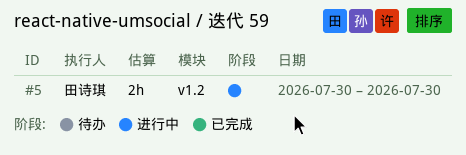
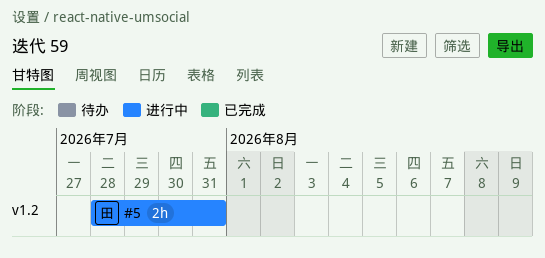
#5, start: Jul 30 -> Jul 28
#5, due: Jul 30 -> Jul 31

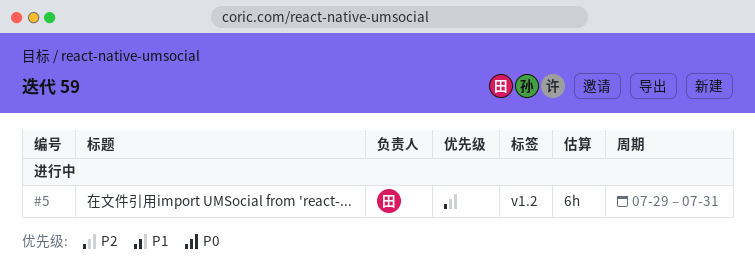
#5, estimate: 2h -> 6h
#5, start: Jul 28 -> Jul 29

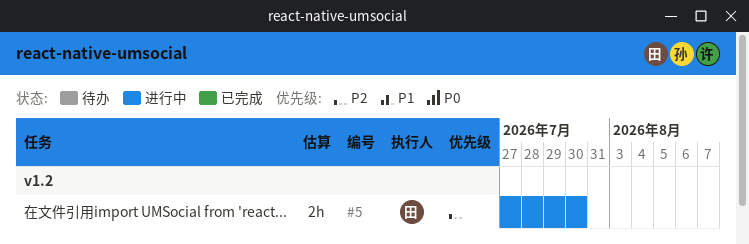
#5, estimate: 6h -> 2h
#5, start: Jul 29 -> Jul 27
#5, due: Jul 31 -> Jul 30

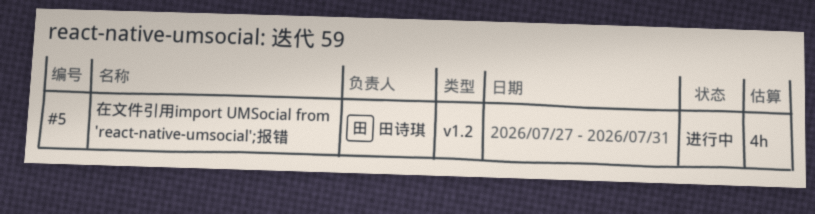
#5, estimate: 2h -> 4h
#5, due: Jul 30 -> Jul 31

